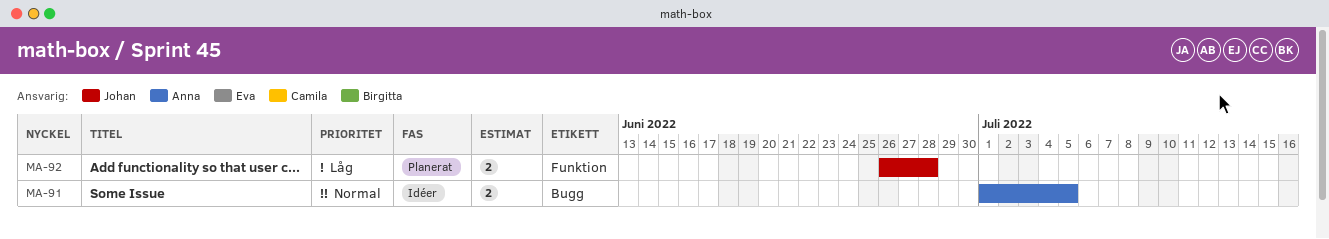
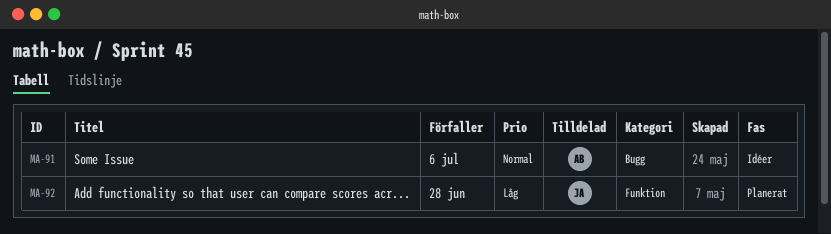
MA-91, due: Jul 5 -> Jul 6

